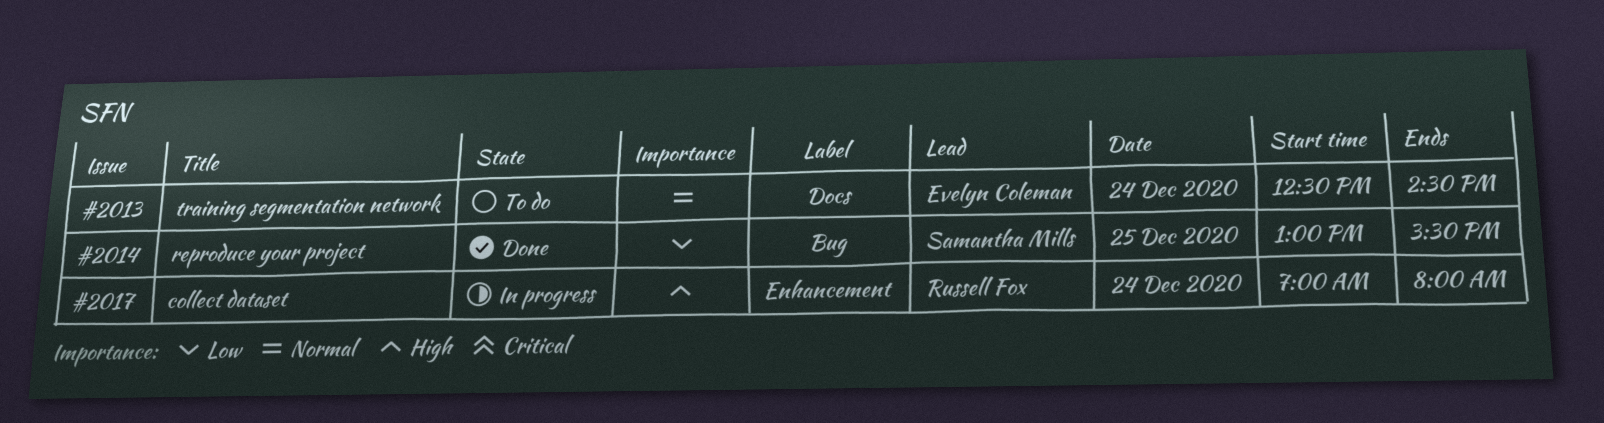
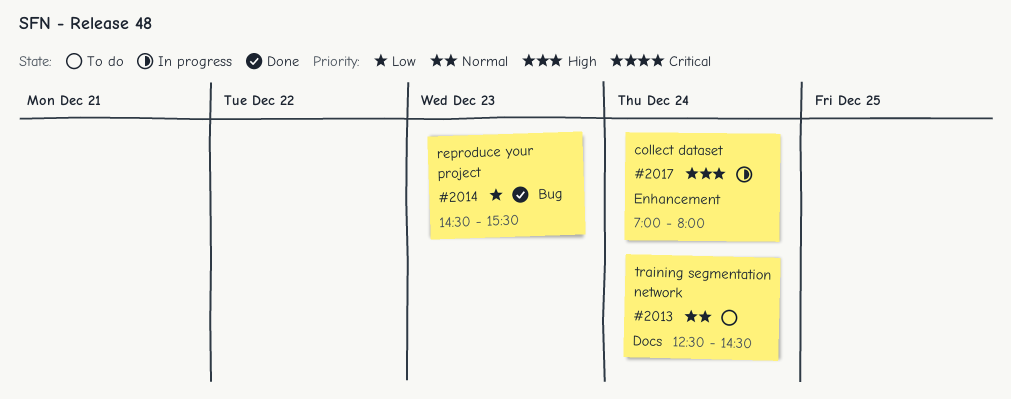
#2014, day: Dec 25 -> Dec 23
#2014, begins: 13:00 -> 14:30

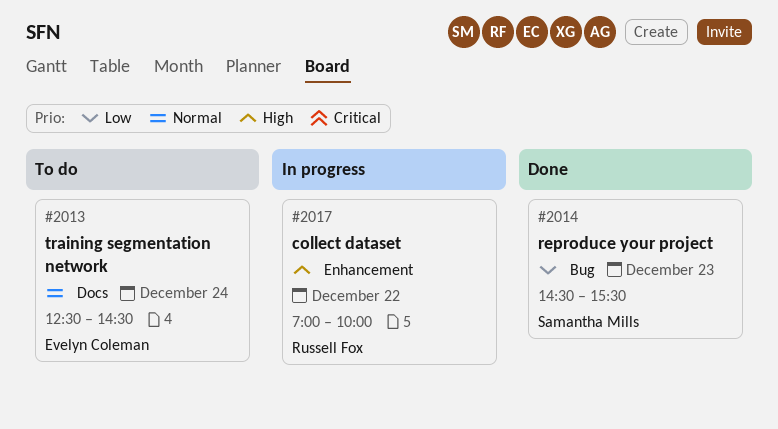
#2017, day: Dec 24 -> Dec 22
#2017, ends: 08:00 -> 10:00

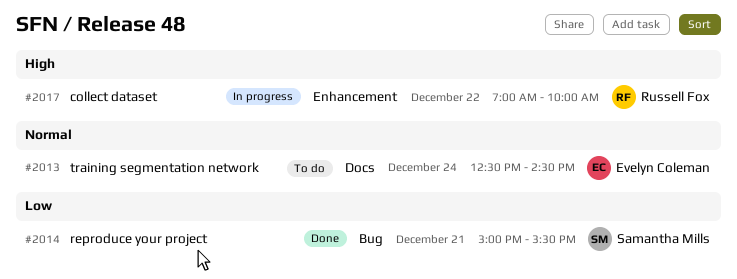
#2014, day: Dec 23 -> Dec 21
#2014, begins: 14:30 -> 15:00

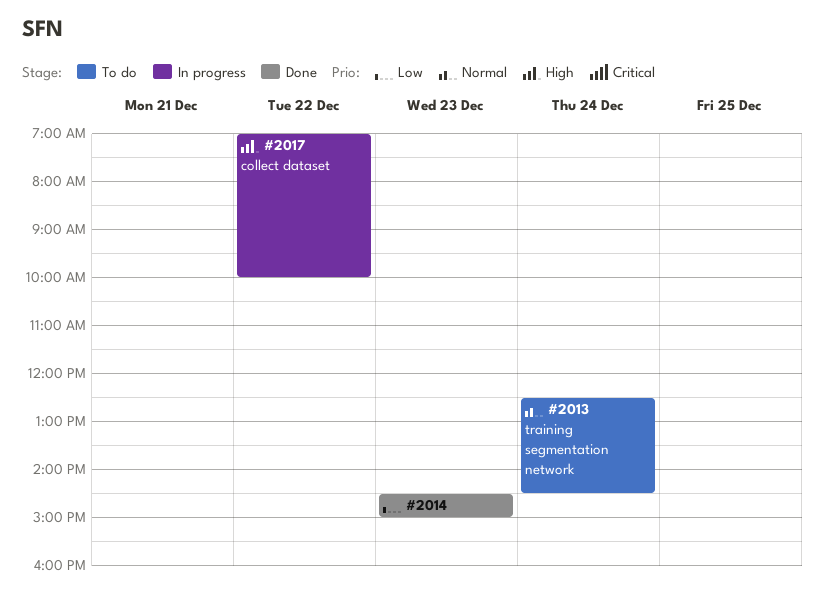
#2014, day: Dec 21 -> Dec 23
#2014, begins: 15:00 -> 14:30
#2014, ends: 15:30 -> 15:00

